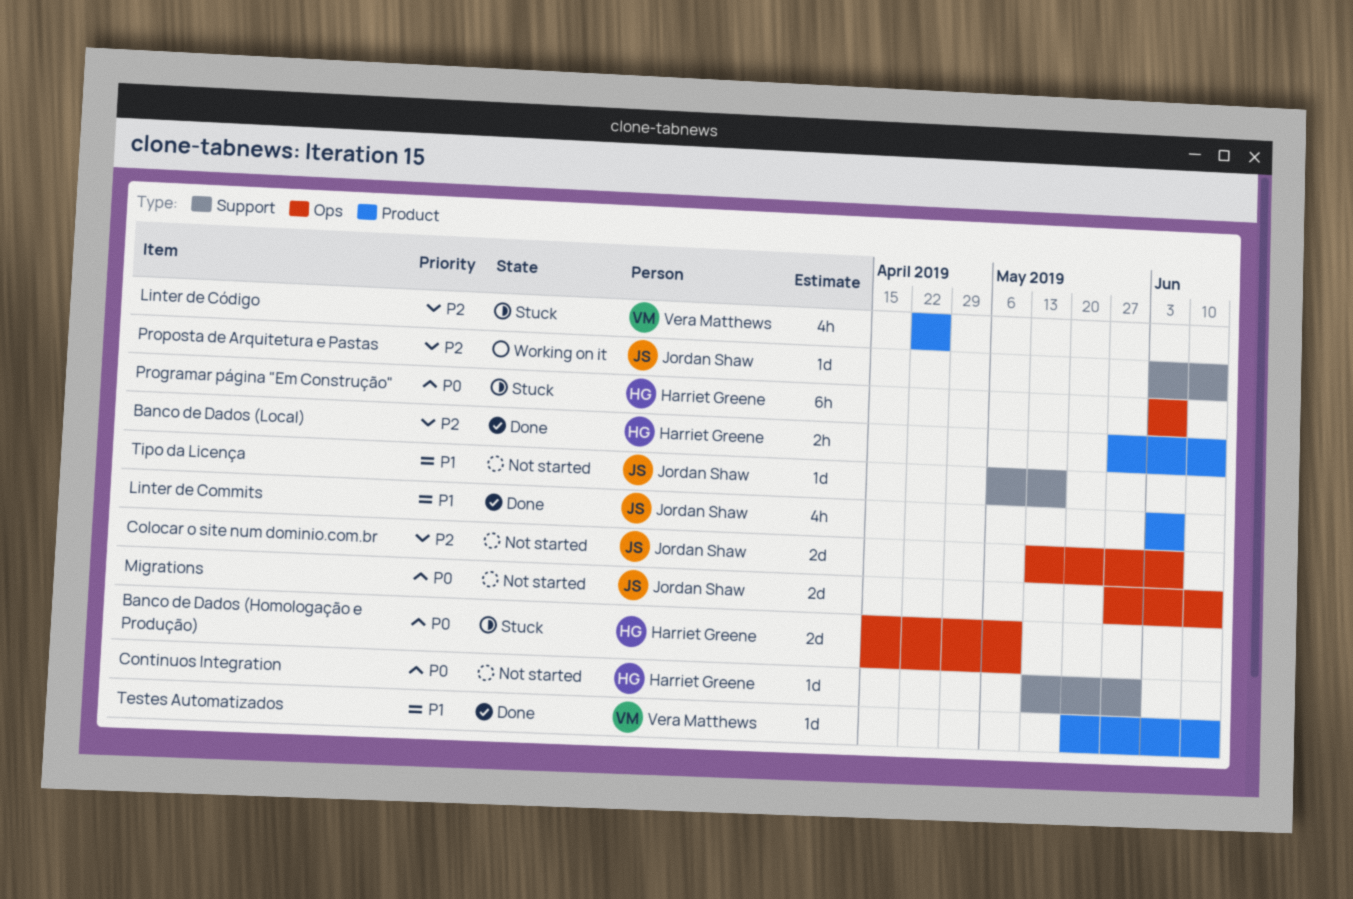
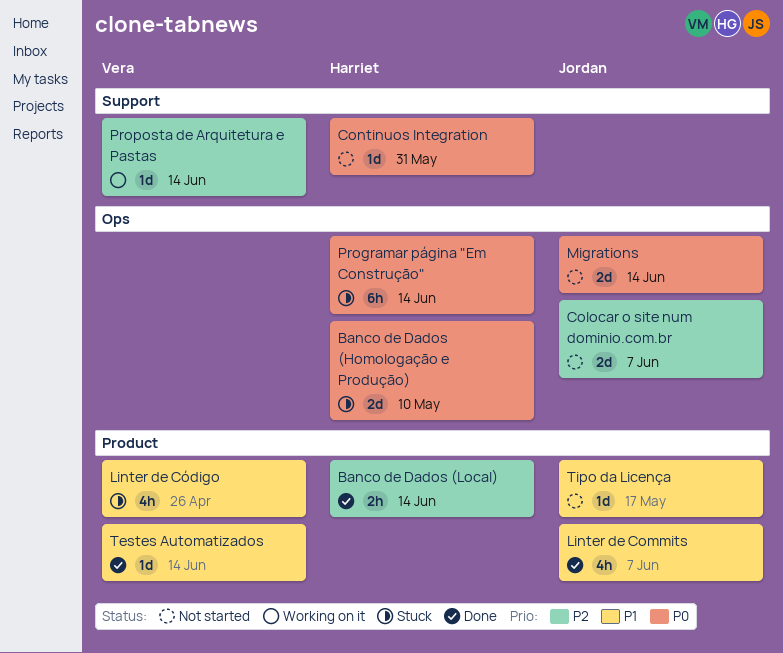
Linter de Código, priority: P2 -> P1
Programar página "Em Construção", due: Jun 7 -> Jun 14
Proposta de Arquitetura e Pastas, owner: Jordan Shaw -> Vera Matthews
Tipo da Licença, label: Support -> Product

